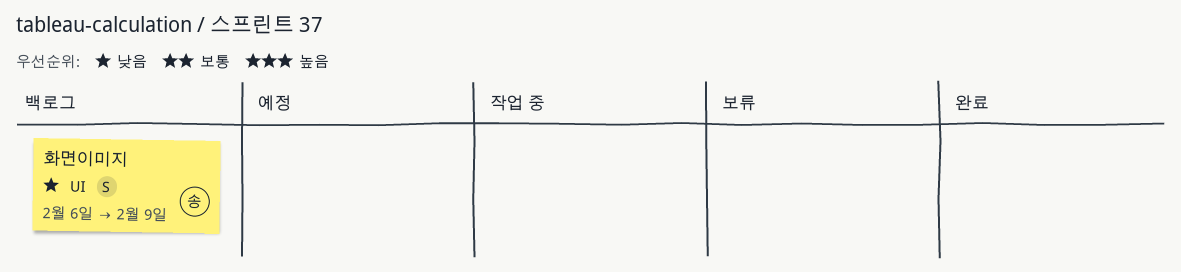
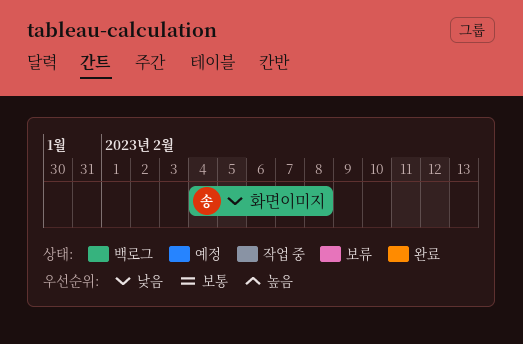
화면이미지, start: Feb 6 -> Feb 4
화면이미지, due: Feb 9 -> Feb 8

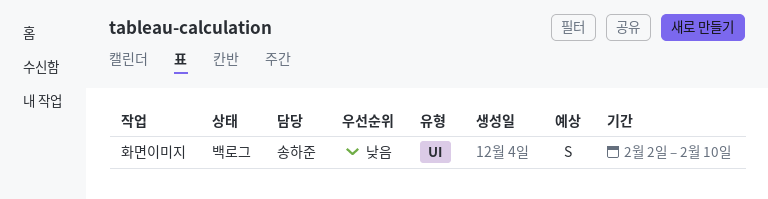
화면이미지, start: Feb 4 -> Feb 2
화면이미지, due: Feb 8 -> Feb 10

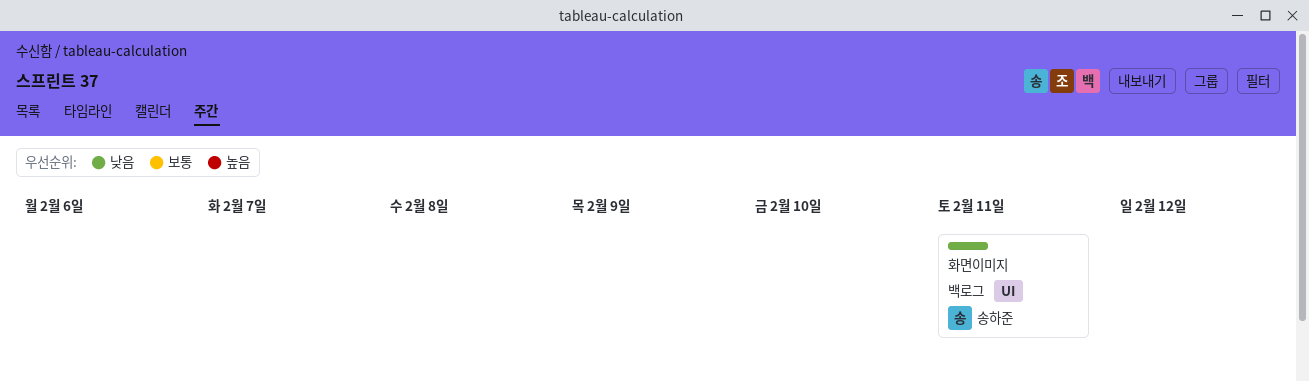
화면이미지, due: Feb 10 -> Feb 11

